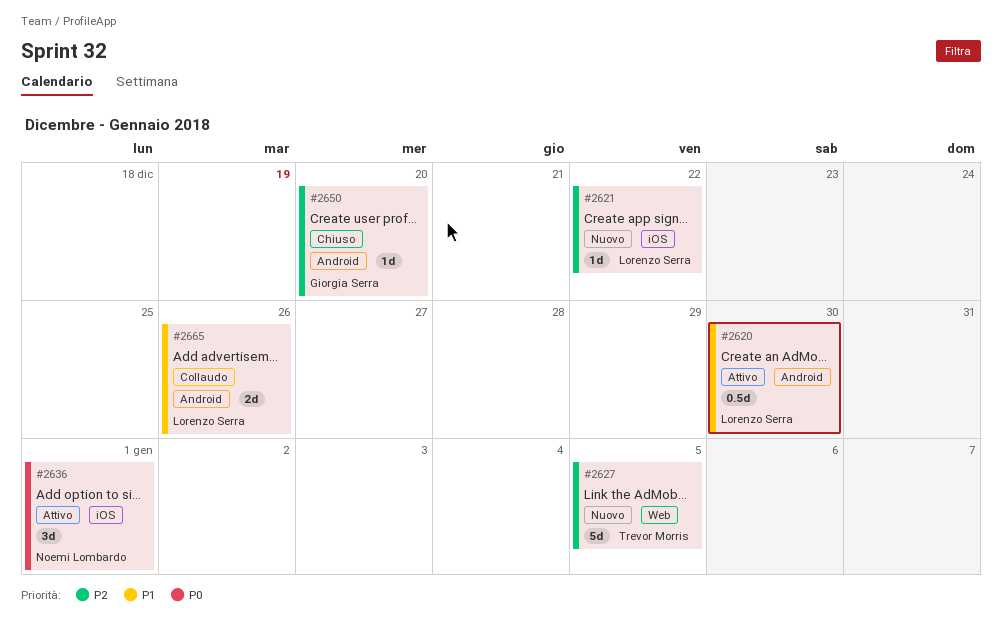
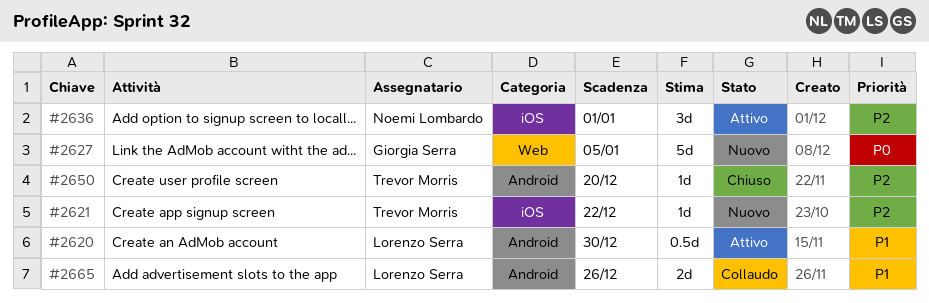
#2621, owner: Lorenzo Serra -> Trevor Morris
#2627, owner: Trevor Morris -> Giorgia Serra
#2627, priority: P2 -> P0
#2636, priority: P0 -> P2
#2650, owner: Giorgia Serra -> Trevor Morris

